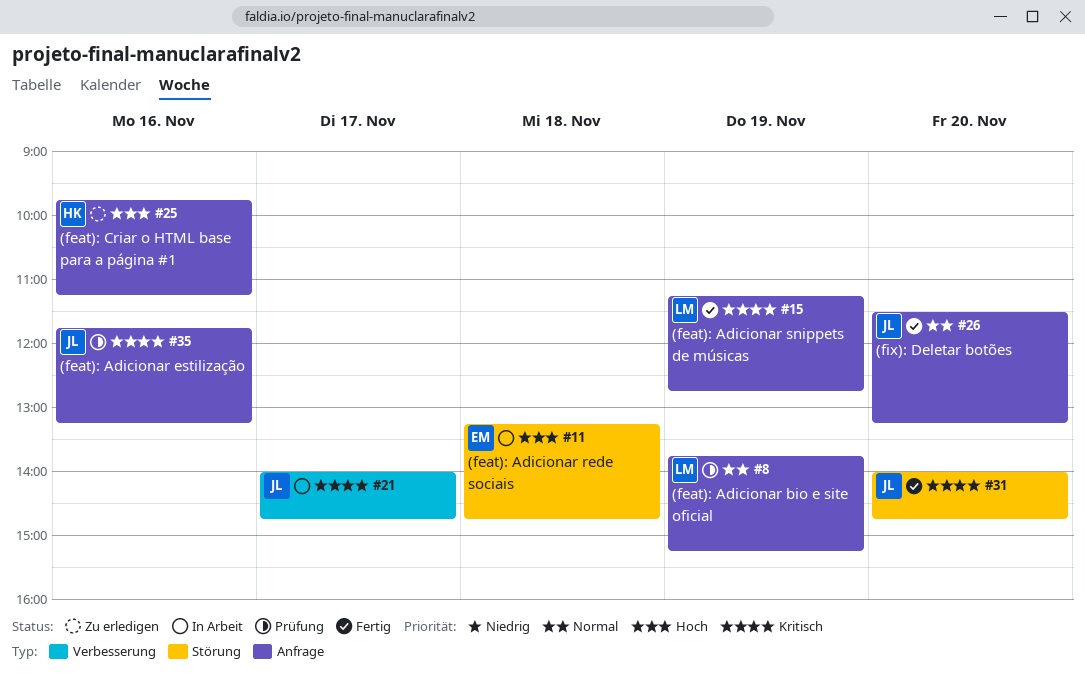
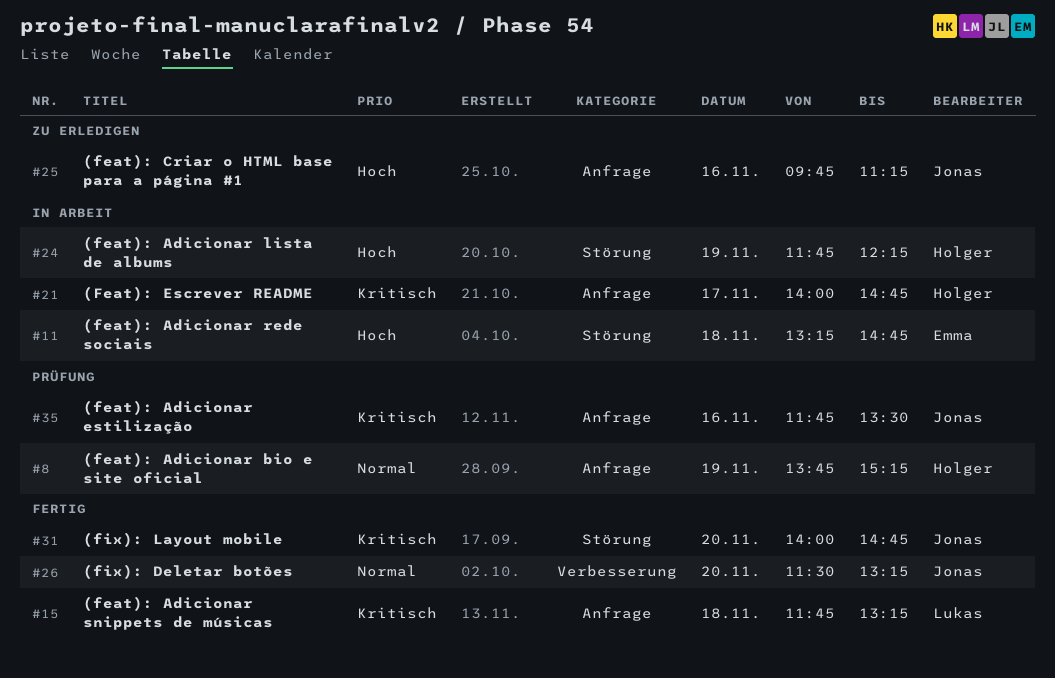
#8, owner: Lukas -> Holger
#15, day: Nov 19 -> Nov 18
#15, begins: 11:15 -> 11:45
#15, ends: 12:45 -> 13:15
#21, owner: Jonas -> Holger
#21, label: Verbesserung -> Anfrage
#24: none -> present
#25, owner: Holger -> Jonas
#26, label: Anfrage -> Verbesserung
#35, ends: 13:15 -> 13:30

